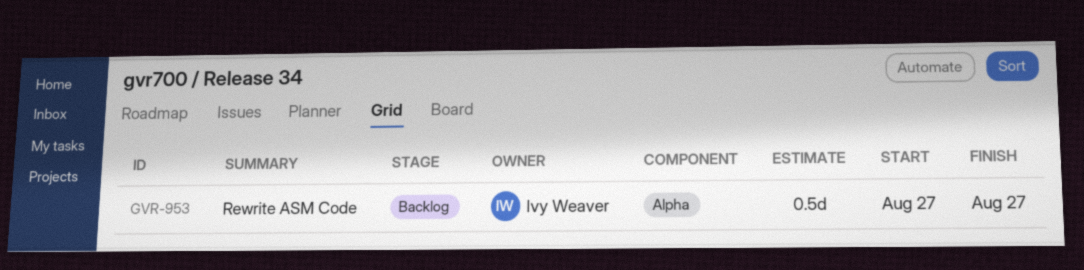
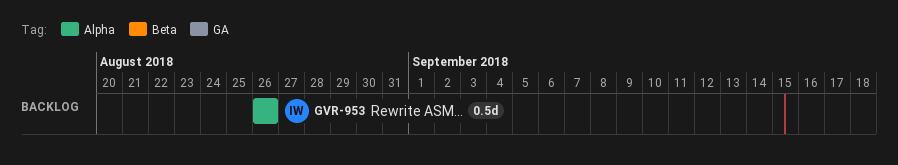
GVR-953, start: Aug 27 -> Aug 26
GVR-953, due: Aug 27 -> Aug 26

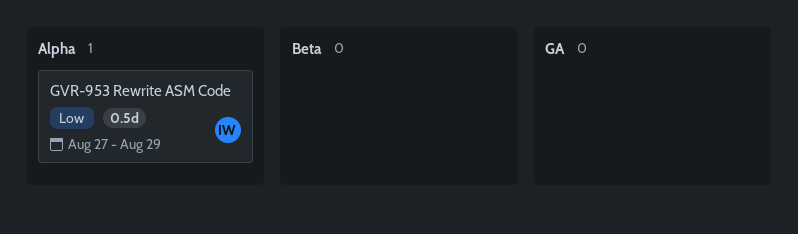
GVR-953, start: Aug 26 -> Aug 27
GVR-953, due: Aug 26 -> Aug 29

